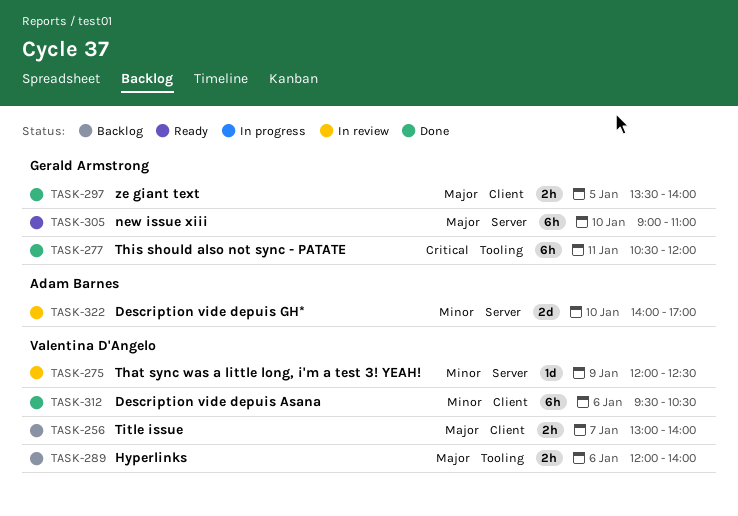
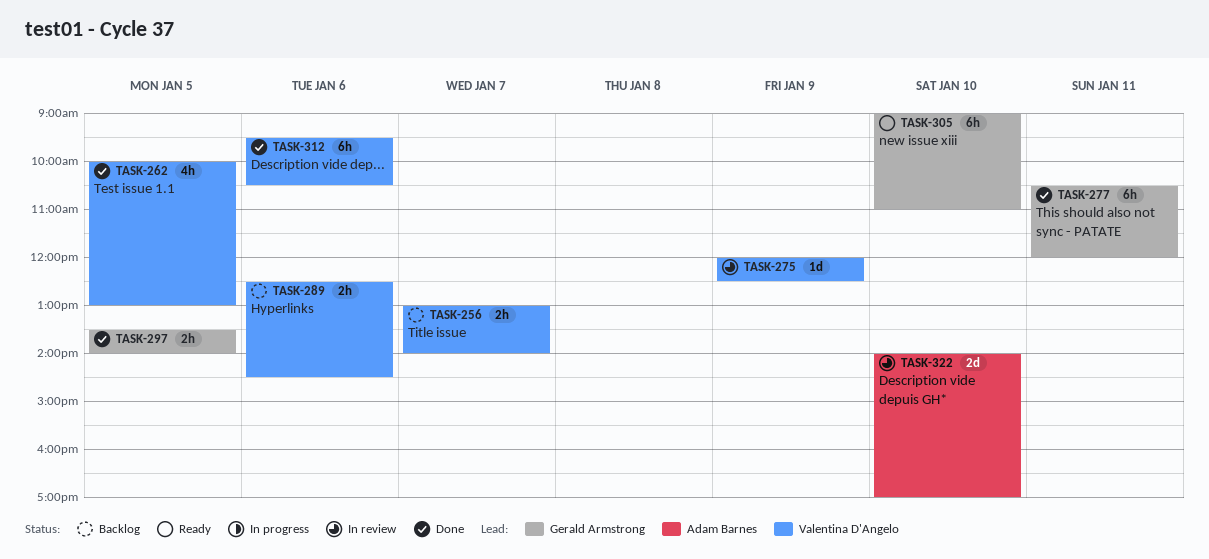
TASK-262: none -> present
TASK-289, begins: 12:00 -> 12:30
TASK-289, ends: 14:00 -> 14:30

